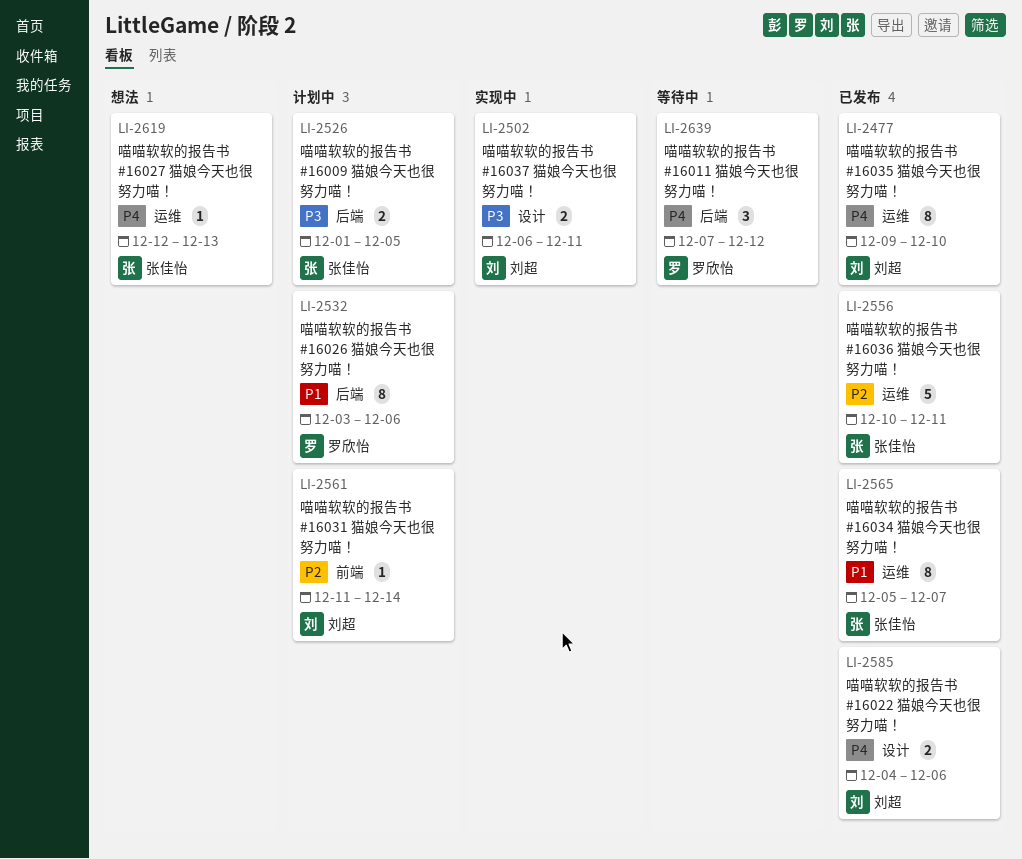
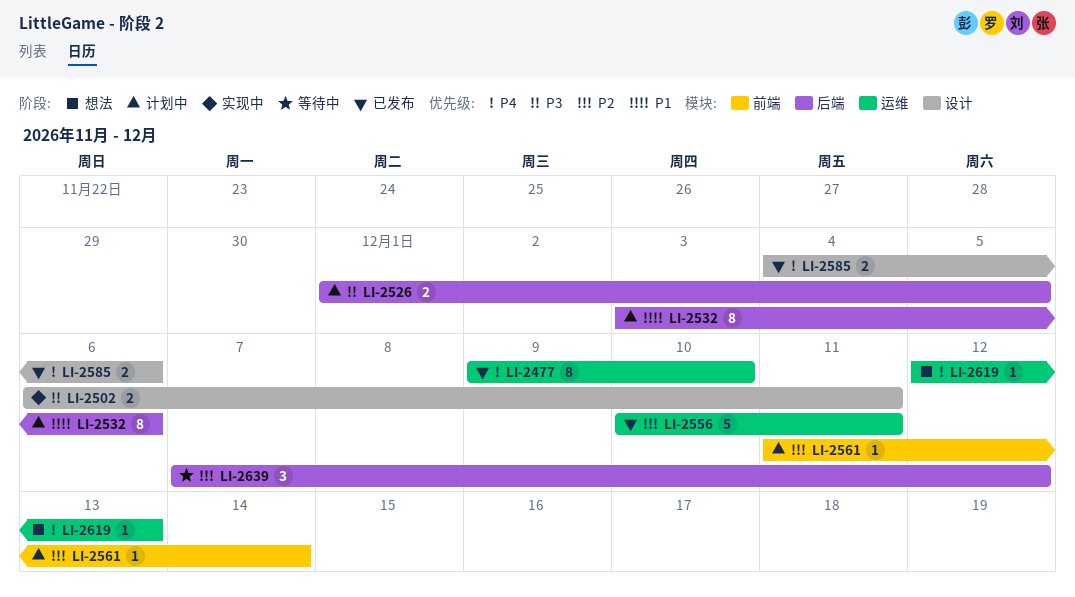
LI-2565: present -> none
LI-2639, priority: P4 -> P2

